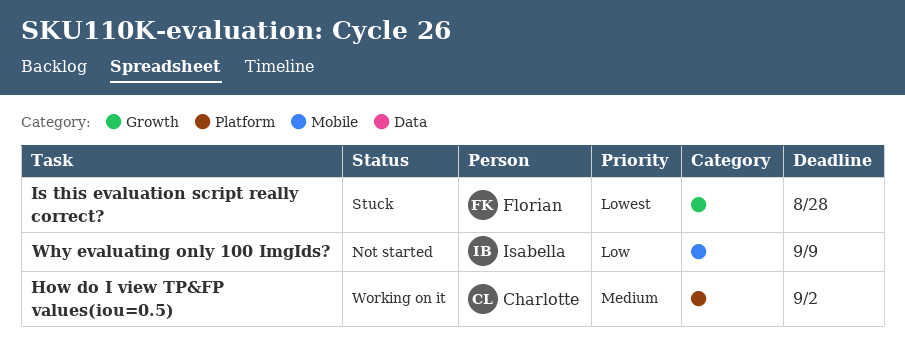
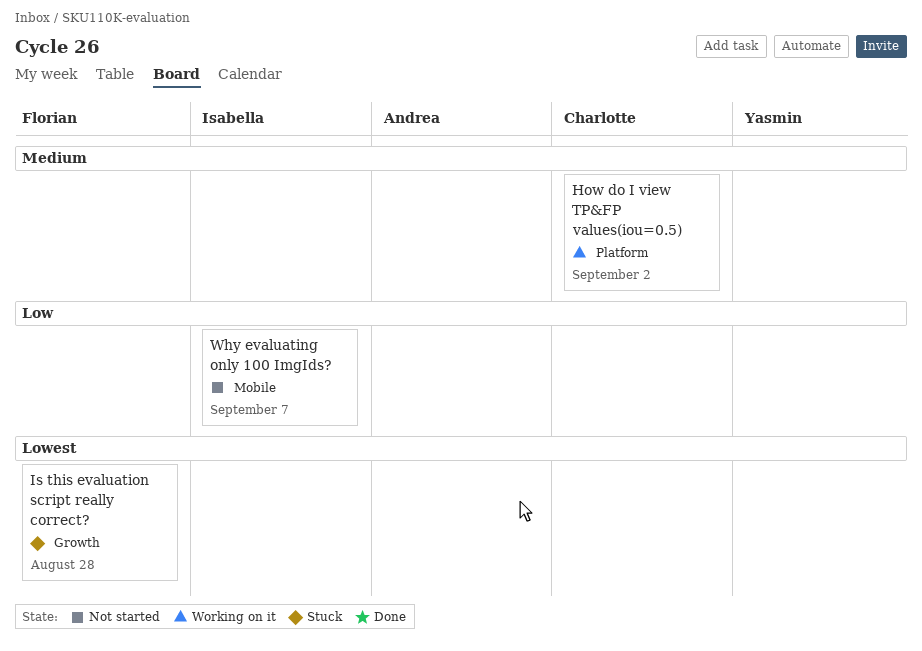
Why evaluating only 100 ImgIds?, due: Sep 9 -> Sep 7

